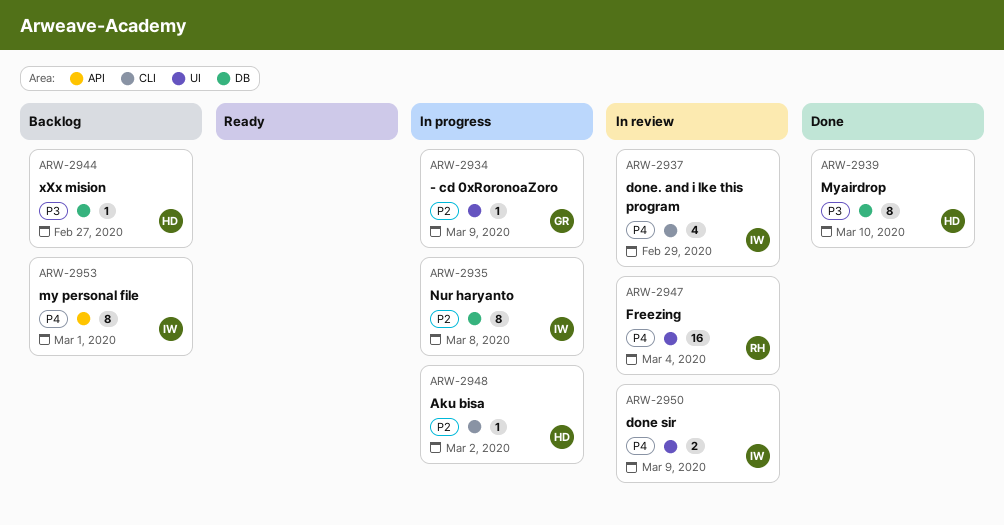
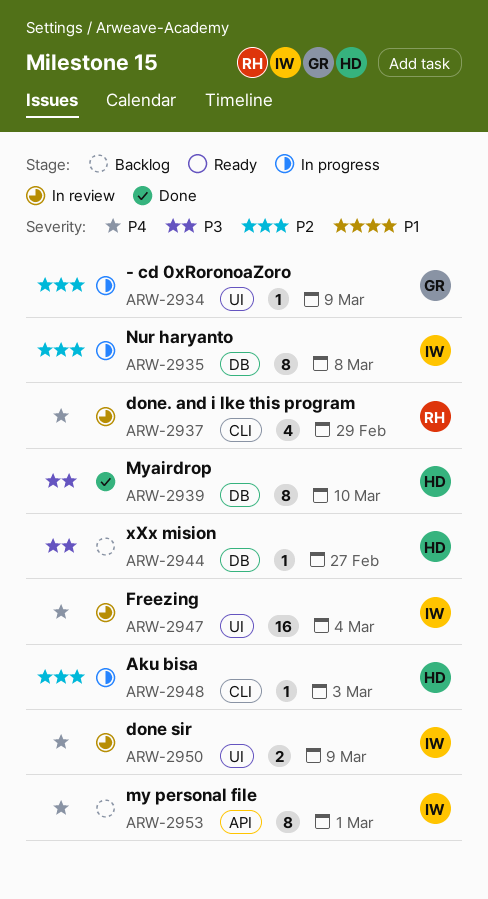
ARW-2937, owner: IW -> RH
ARW-2947, owner: RH -> IW
ARW-2948, due: Mar 2 -> Mar 3

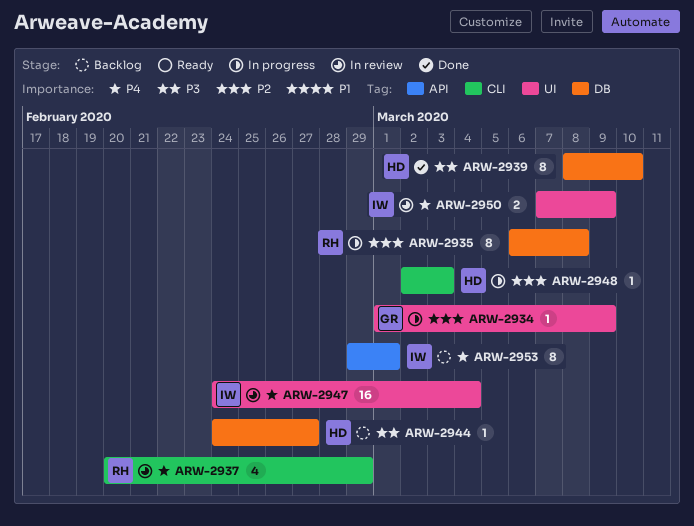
ARW-2935, owner: IW -> RH

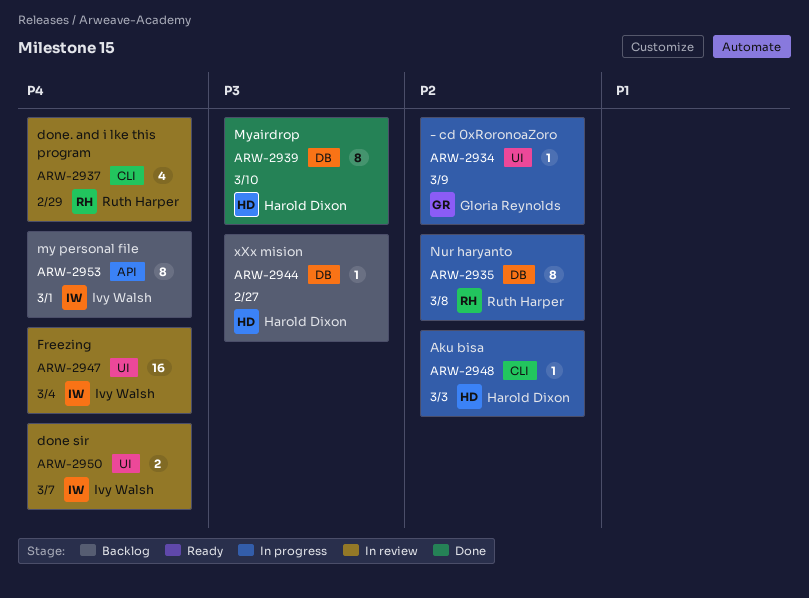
ARW-2950, due: Mar 9 -> Mar 7

